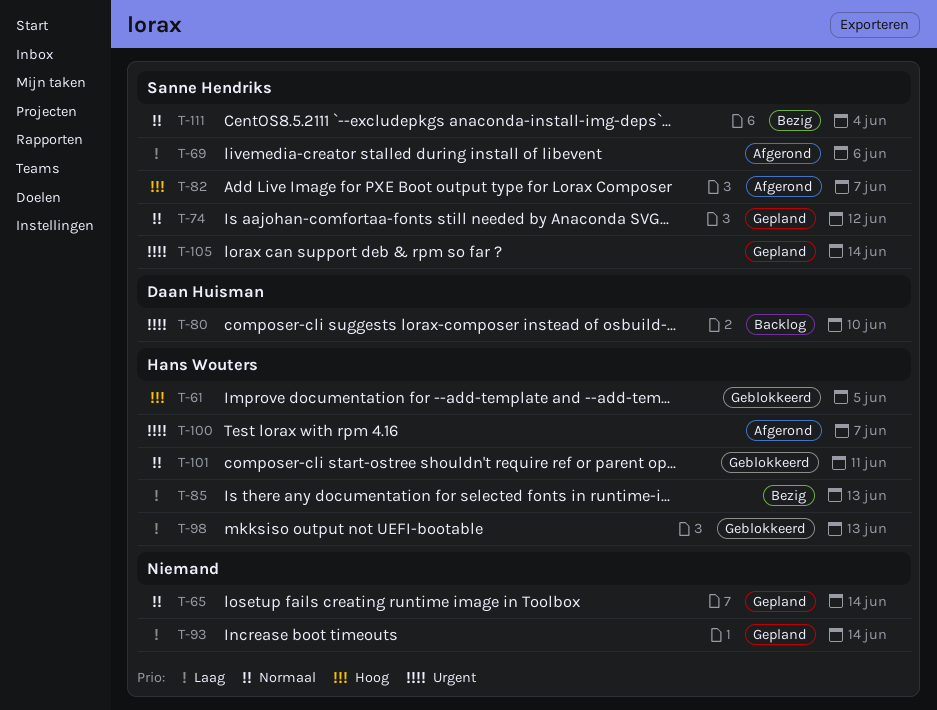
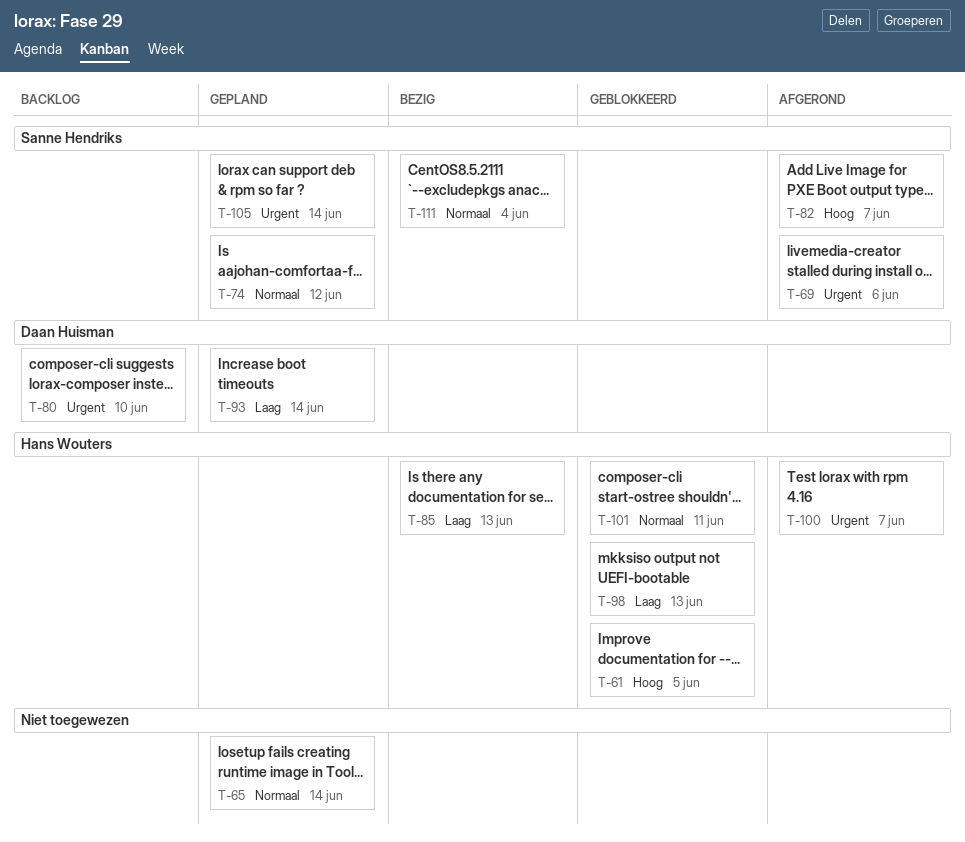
T-69, priority: Laag -> Urgent
T-93, owner: none -> Daan Huisman

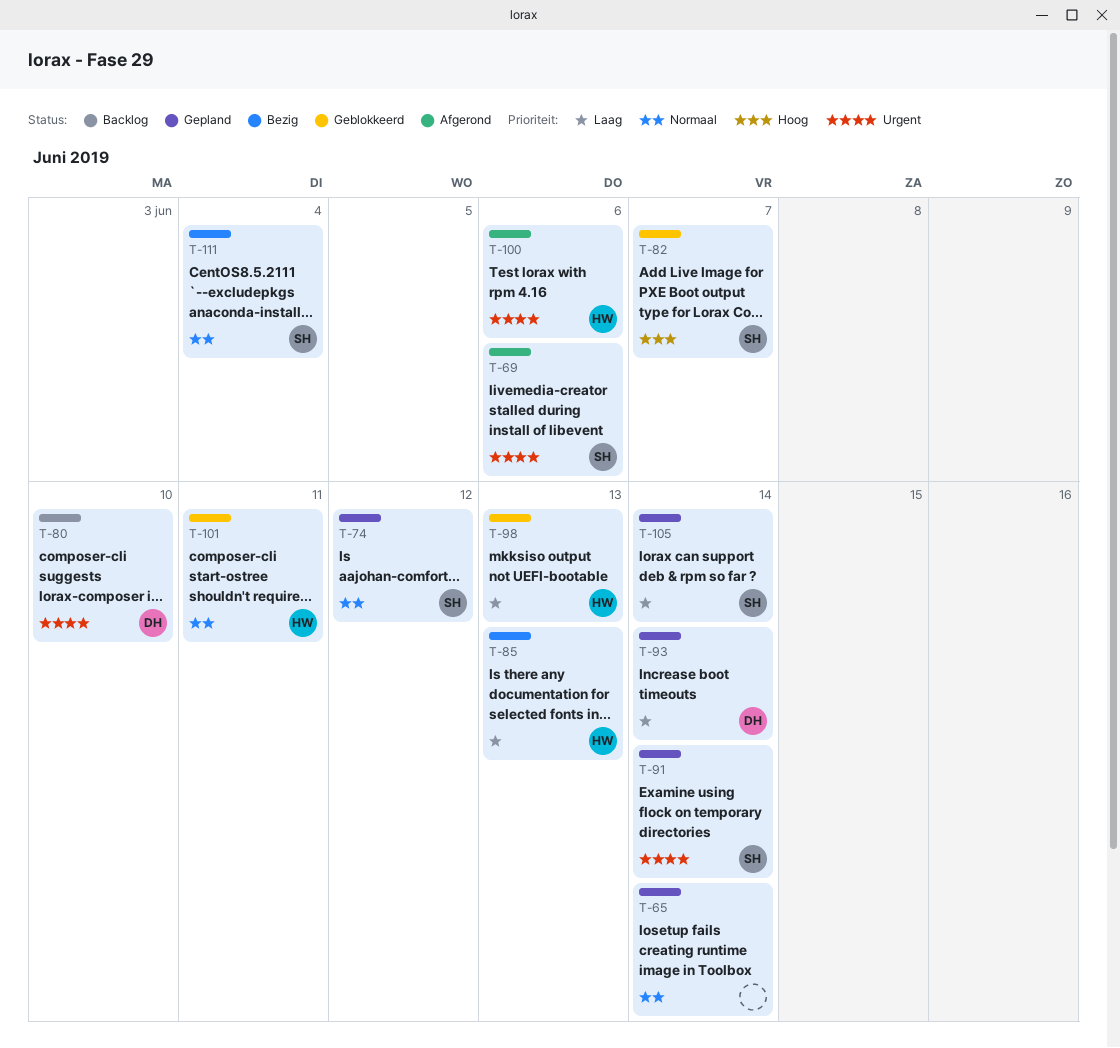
T-61: present -> none
T-82, status: Afgerond -> Geblokkeerd
T-91: none -> present
T-100, due: Jun 7 -> Jun 6
T-105, priority: Urgent -> Laag

